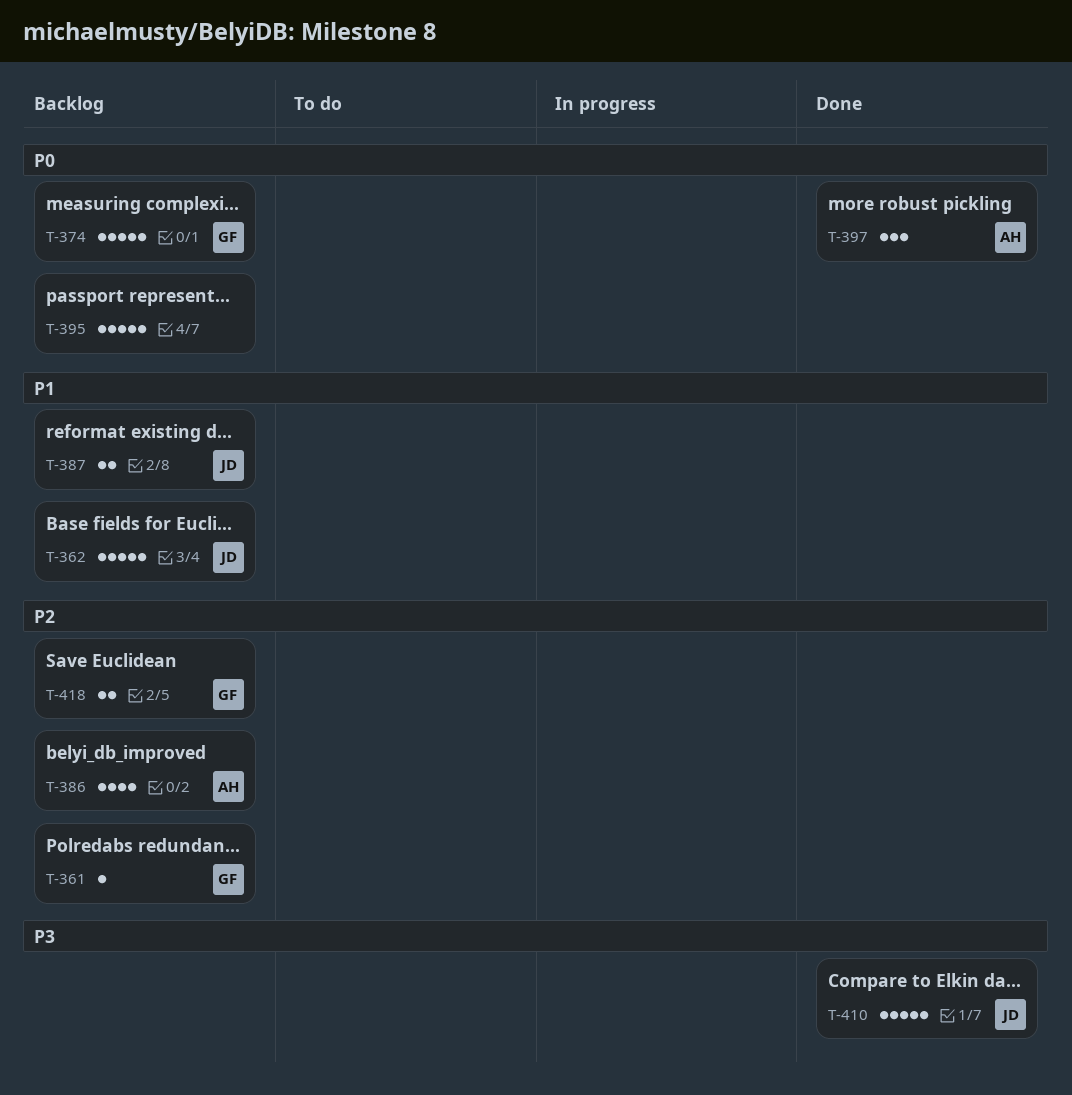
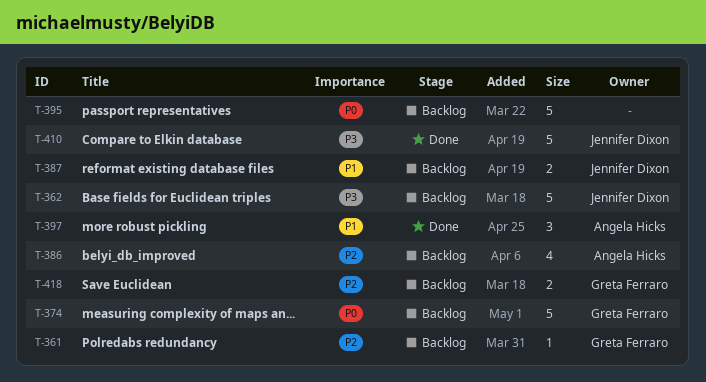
T-362, priority: P1 -> P3
T-397, priority: P0 -> P1

